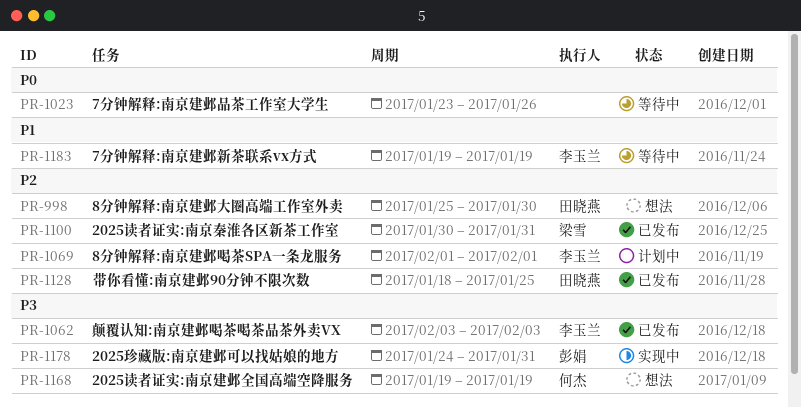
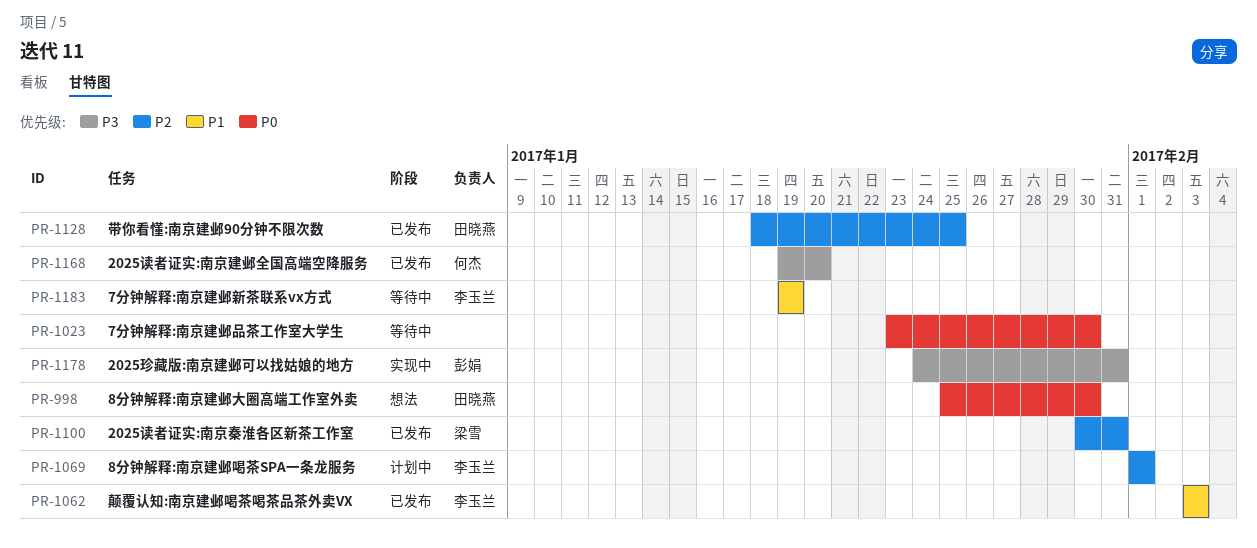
PR-998, priority: P2 -> P0
PR-1023, due: Jan 26 -> Jan 30
PR-1062, priority: P3 -> P1
PR-1168, status: 想法 -> 已发布
PR-1168, due: Jan 19 -> Jan 20

